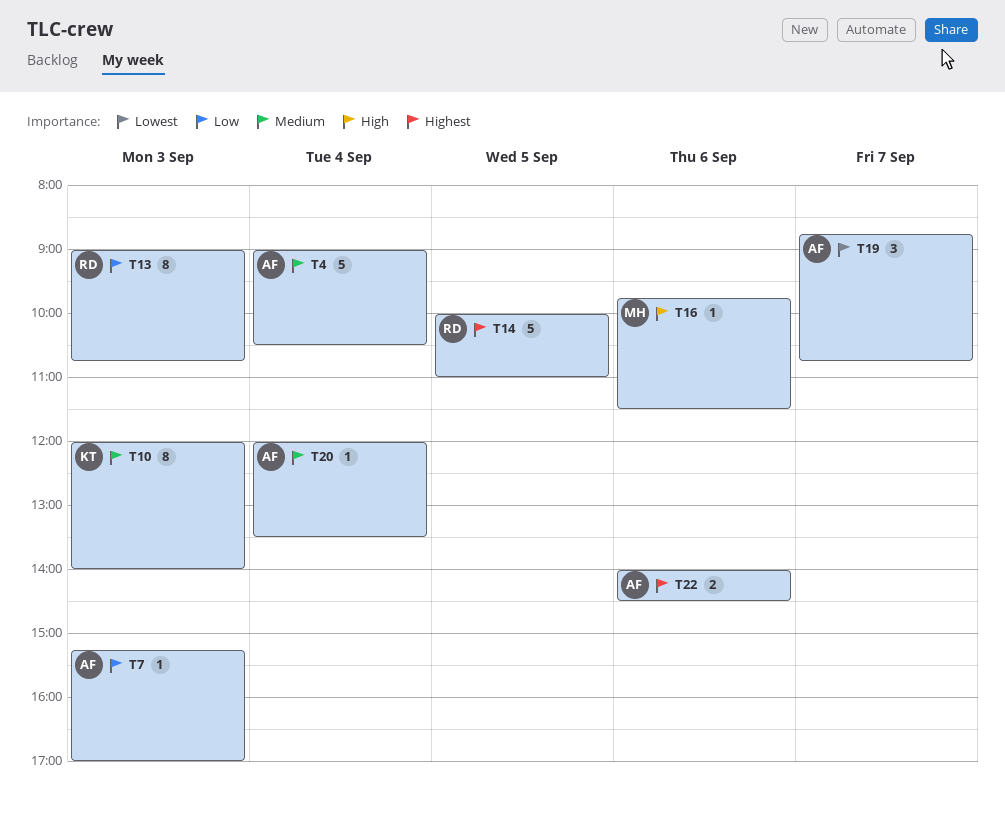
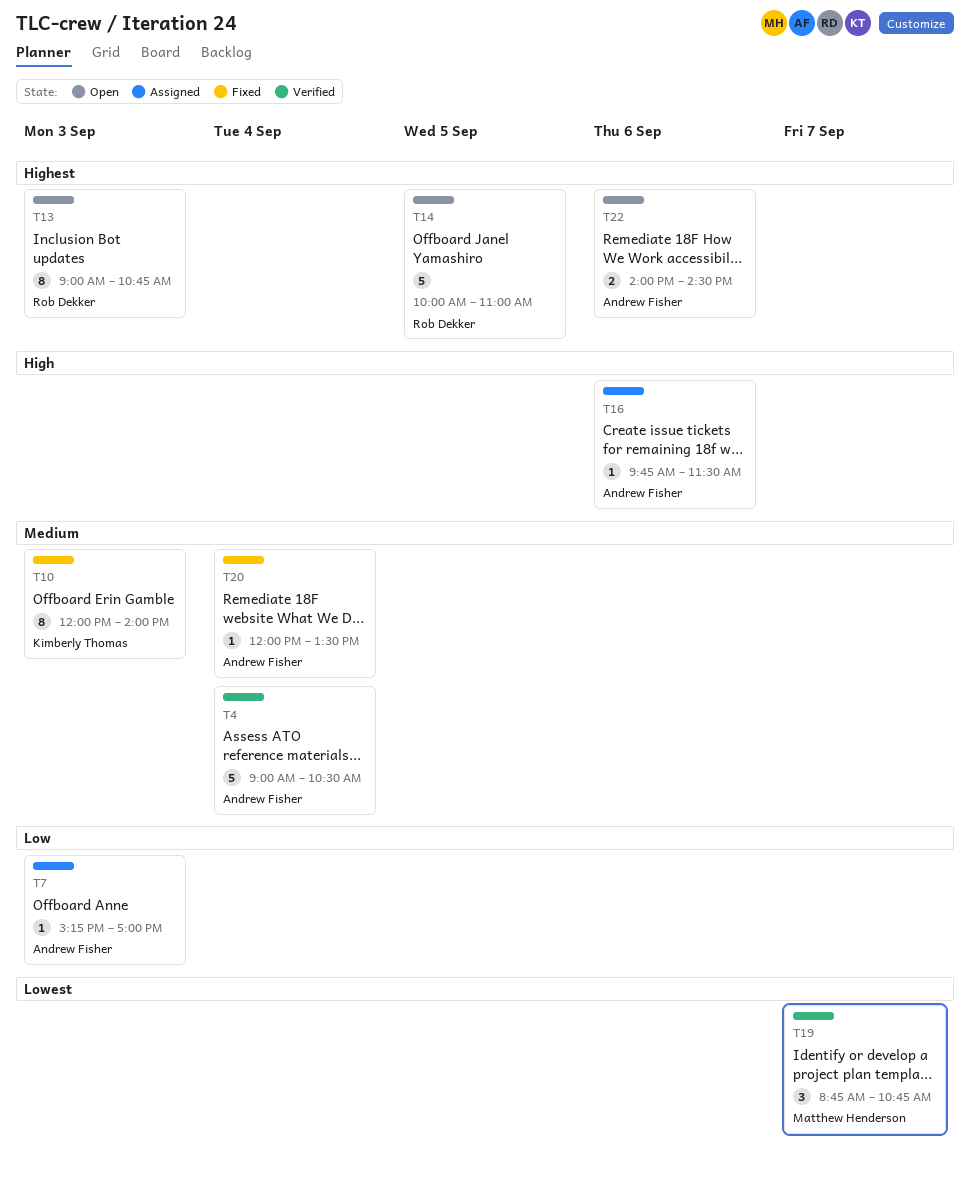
T13, priority: Low -> Highest
T16, owner: Matthew Henderson -> Andrew Fisher
T19, owner: Andrew Fisher -> Matthew Henderson

